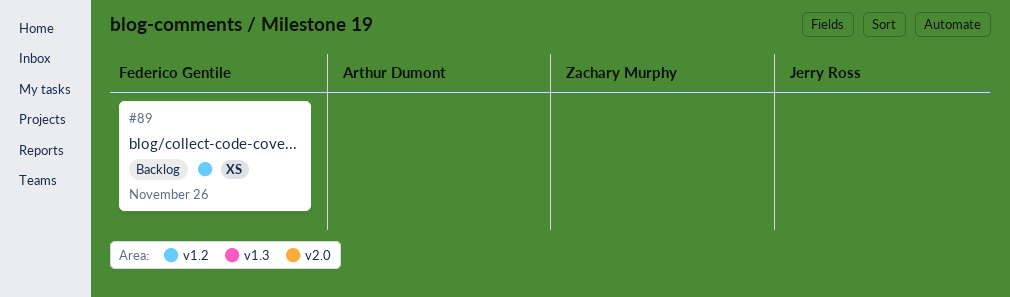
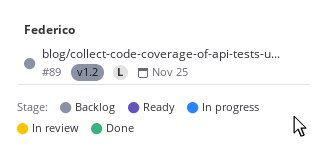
#89, estimate: XS -> L
#89, due: Nov 26 -> Nov 25

